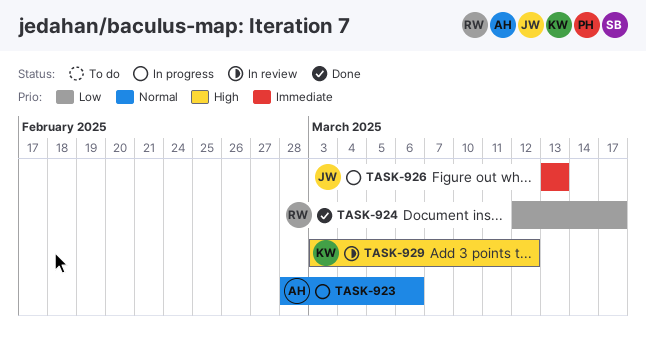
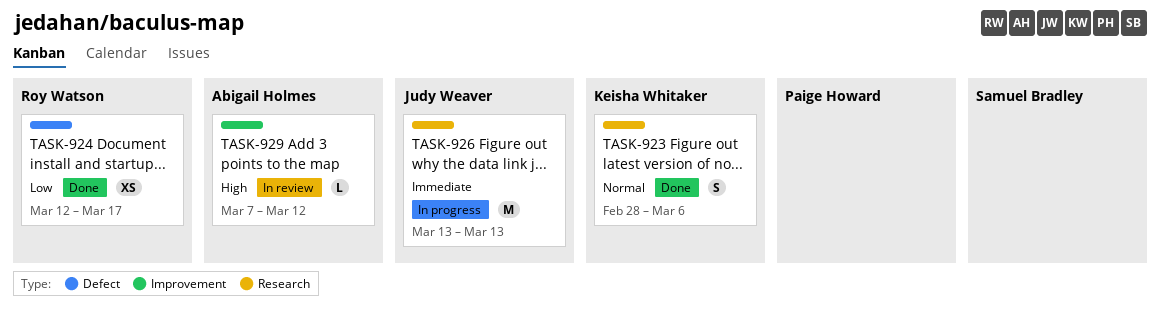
TASK-923, status: In progress -> Done
TASK-923, owner: Abigail Holmes -> Keisha Whitaker
TASK-929, owner: Keisha Whitaker -> Abigail Holmes
TASK-929, start: Mar 3 -> Mar 7

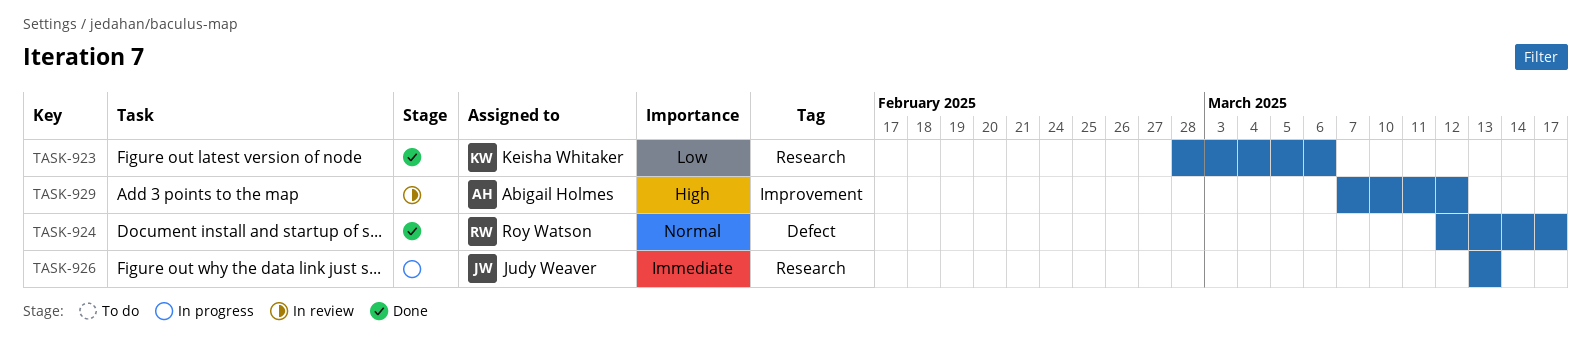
TASK-923, priority: Normal -> Low
TASK-924, priority: Low -> Normal

